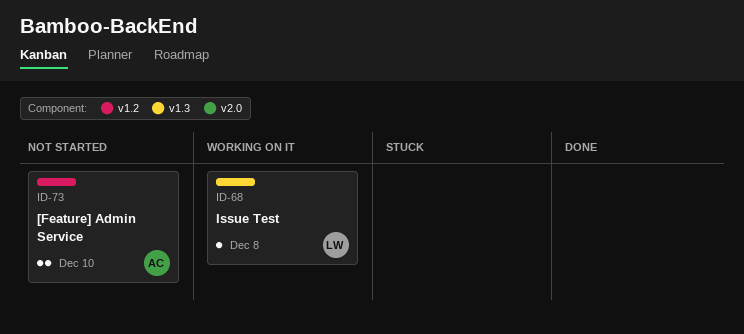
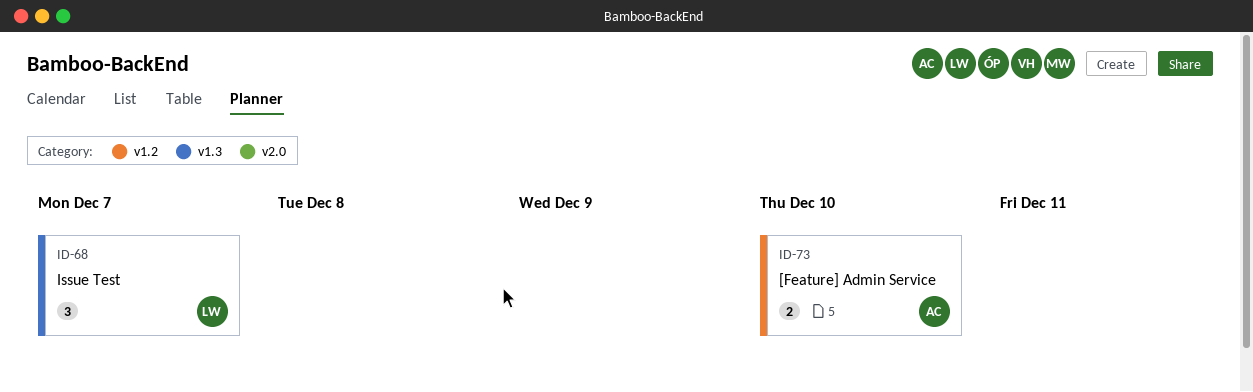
ID-68, estimate: 1 -> 3
ID-68, due: Dec 8 -> Dec 7

